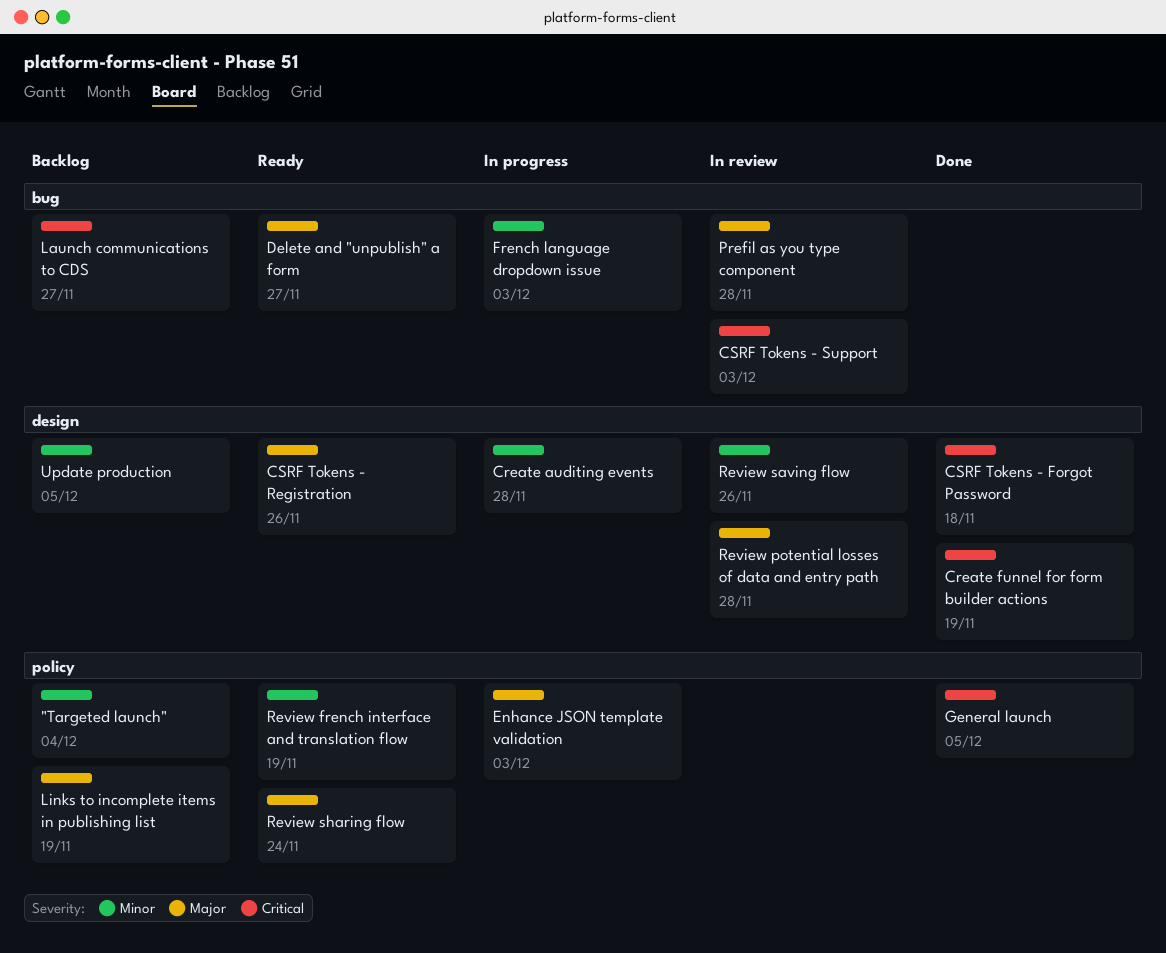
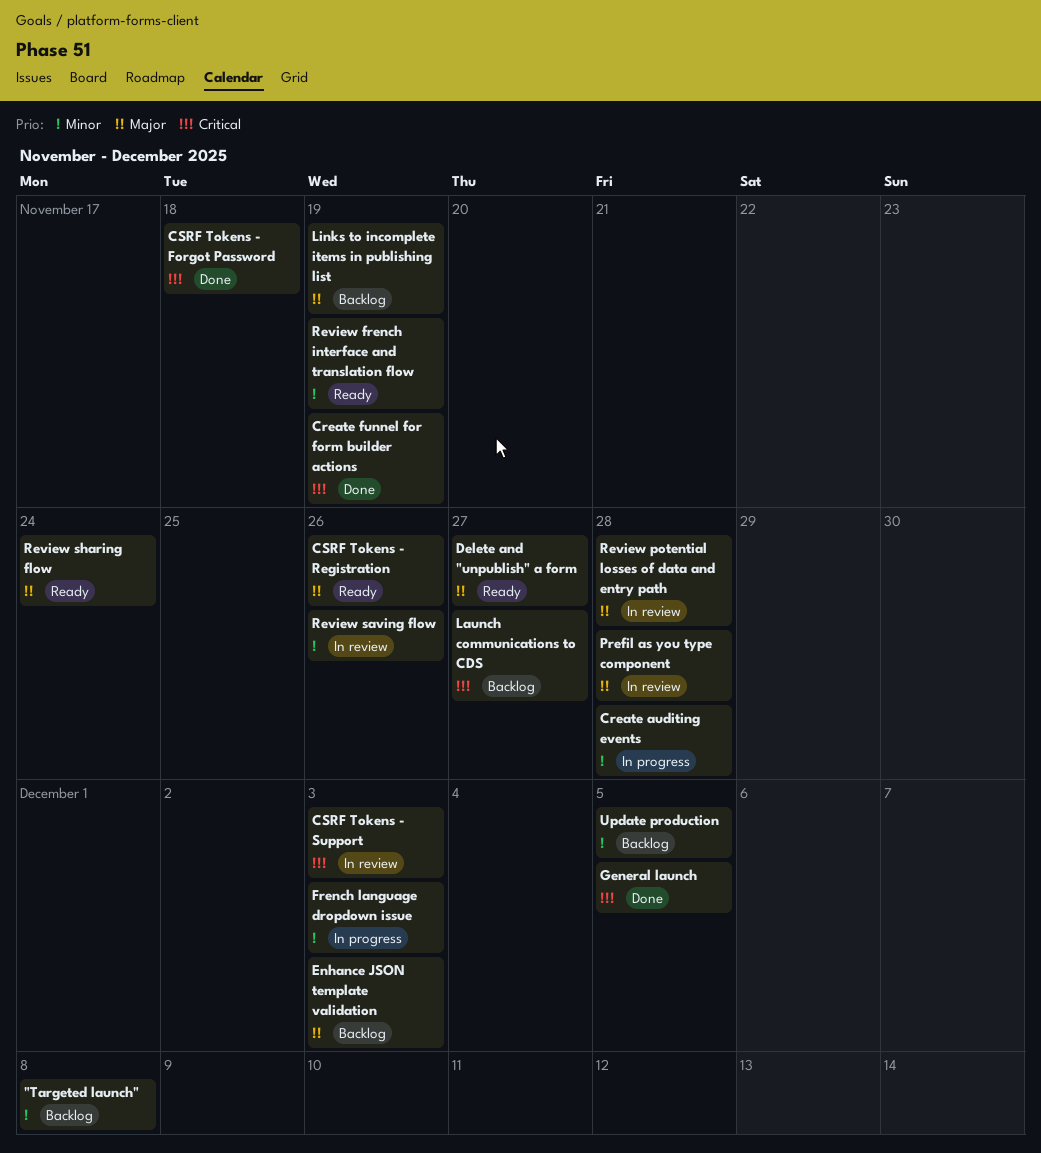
"Targeted launch", due: Dec 4 -> Dec 8
Enhance JSON template validation, status: In progress -> Backlog

